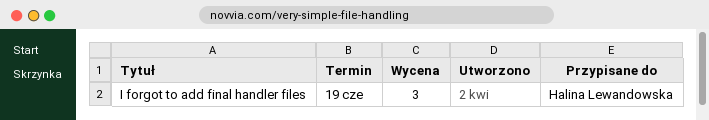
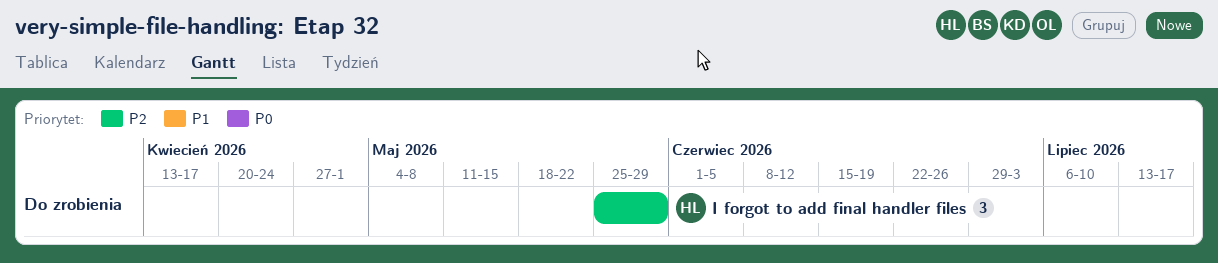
I forgot to add final handler files, due: Jun 19 -> May 29

